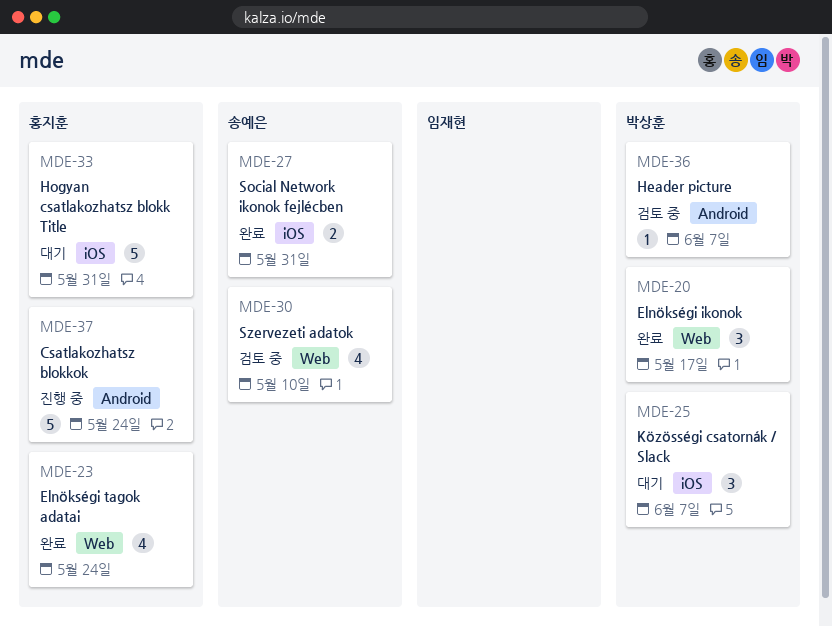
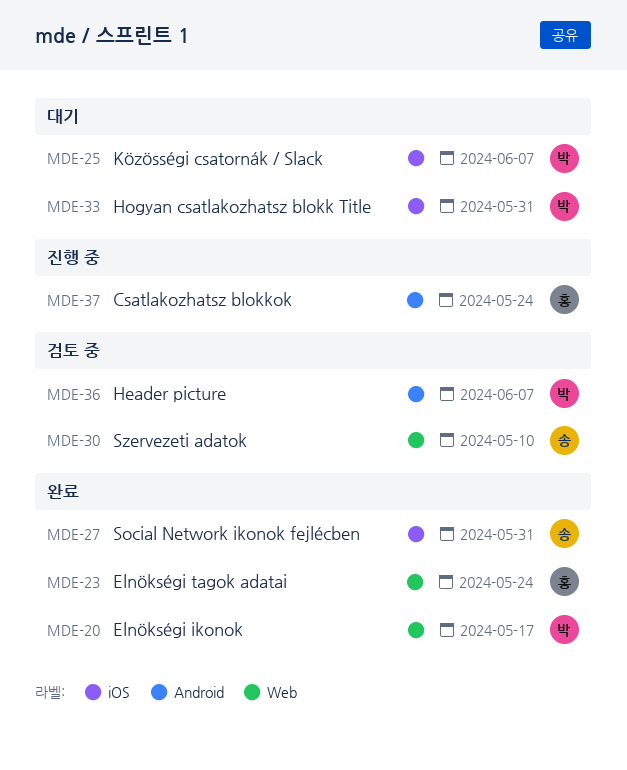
MDE-33, owner: 홍지훈 -> 박상훈

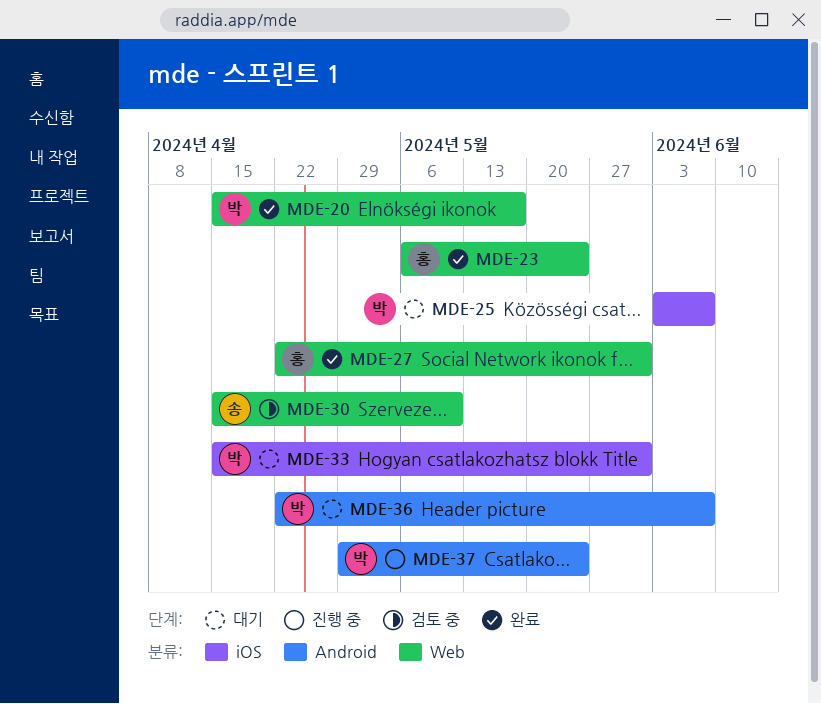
MDE-27, owner: 송 -> 홍
MDE-27, label: iOS -> Web
MDE-36, status: 검토 중 -> 대기
MDE-37, owner: 홍 -> 박

